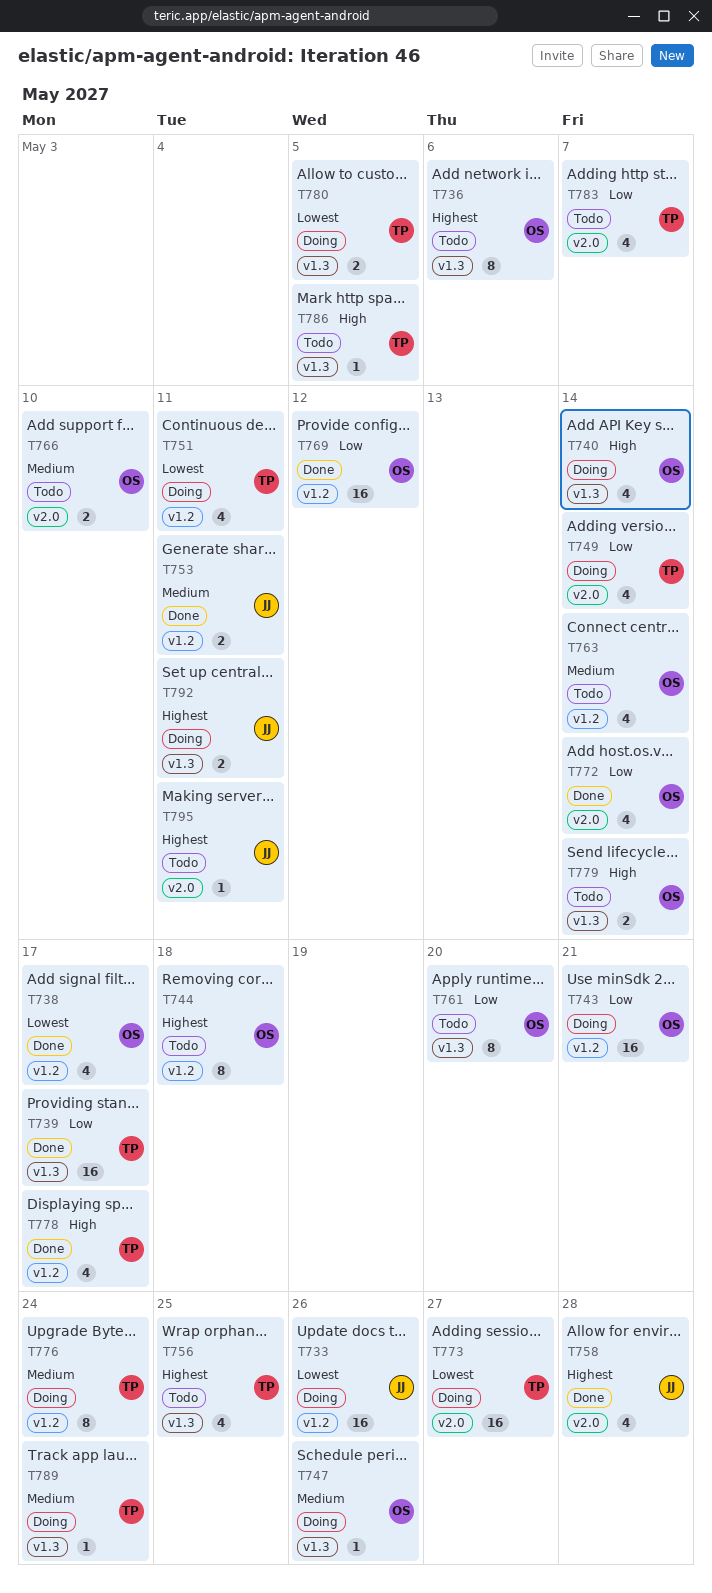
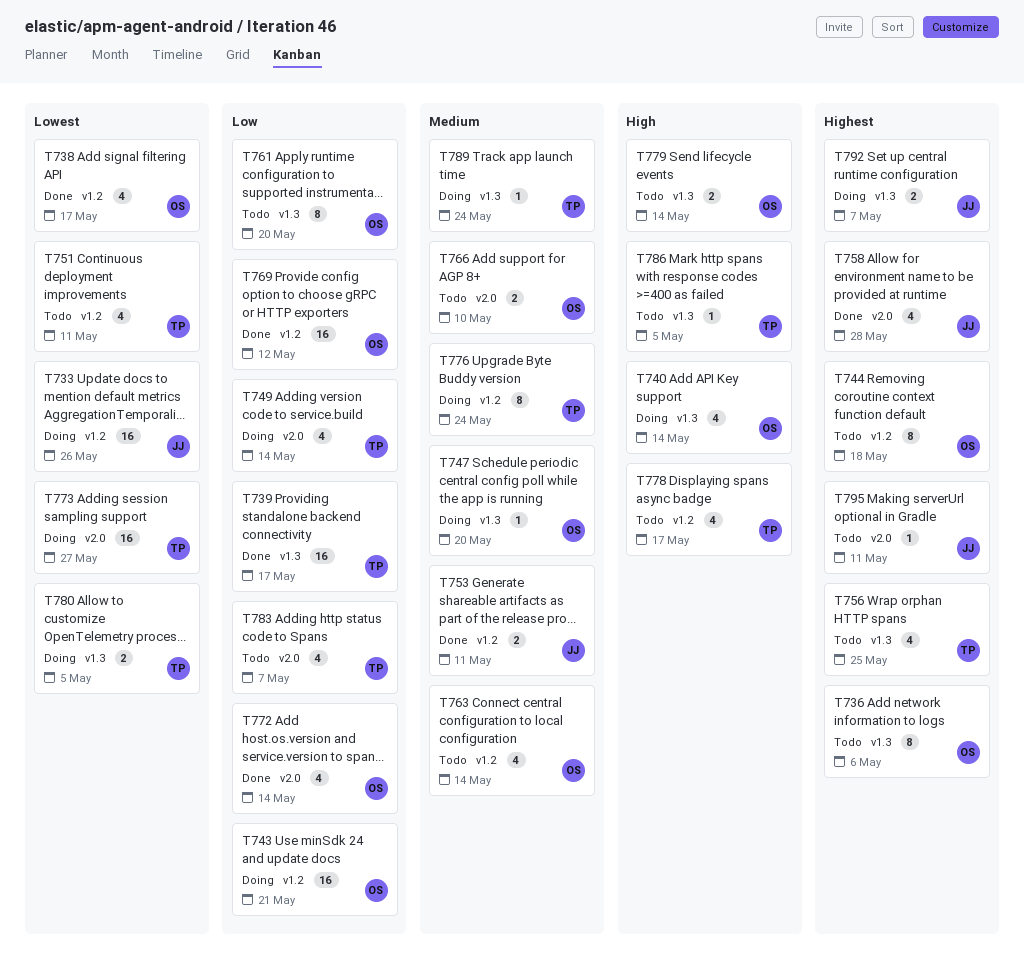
T747, due: May 26 -> May 20
T751, status: Doing -> Todo
T778, status: Done -> Todo
T792, due: May 11 -> May 7

